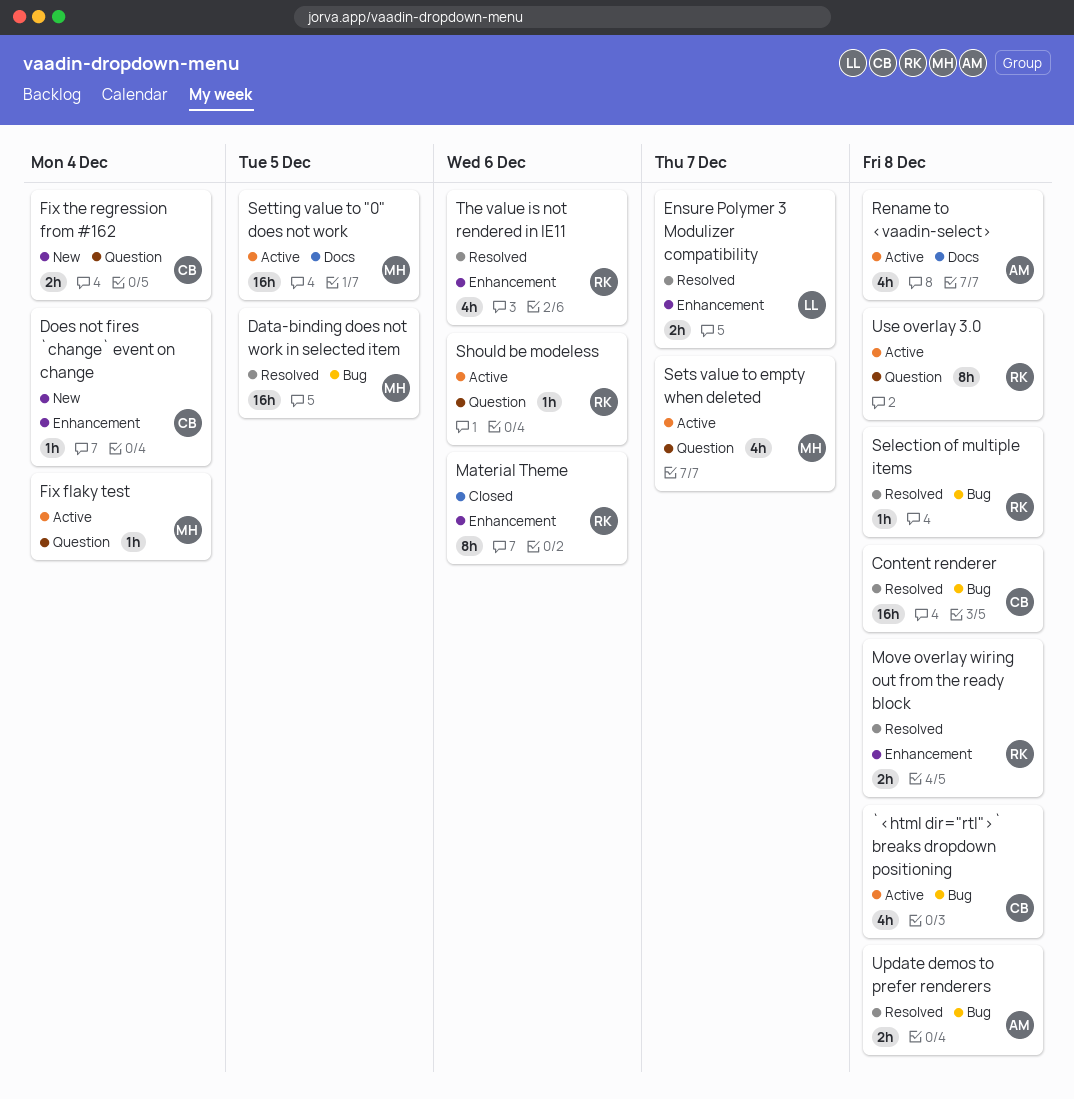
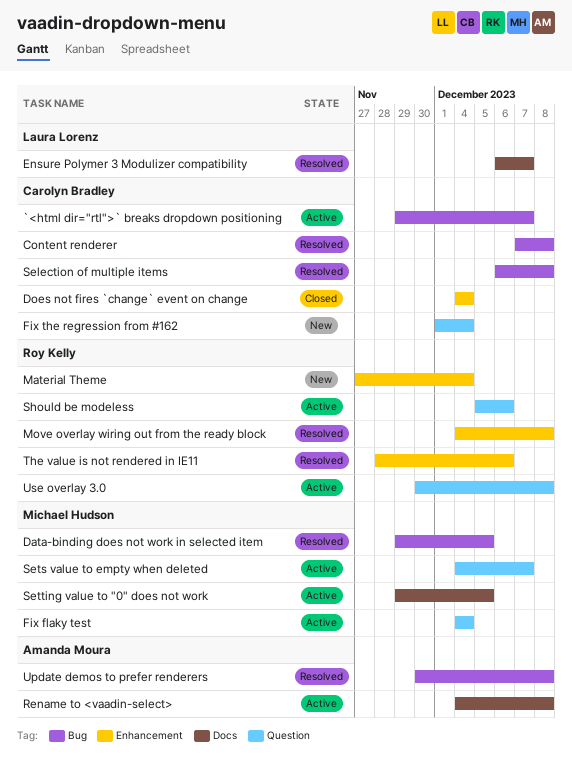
`<html dir="rtl">` breaks dropdown positioning, due: Dec 8 -> Dec 7
Does not fires `change` event on change, status: New -> Closed
Ensure Polymer 3 Modulizer compatibility, label: Enhancement -> Docs
Material Theme, status: Closed -> New
Material Theme, due: Dec 6 -> Dec 4
Selection of multiple items, owner: Roy Kelly -> Carolyn Bradley

